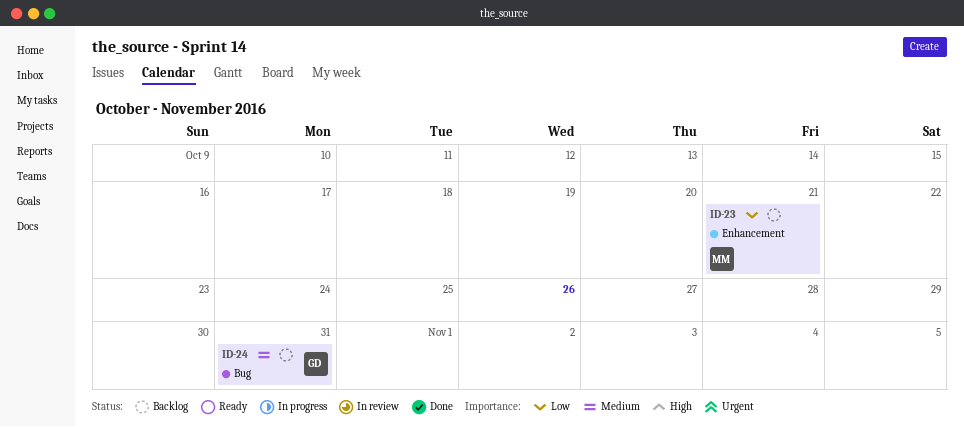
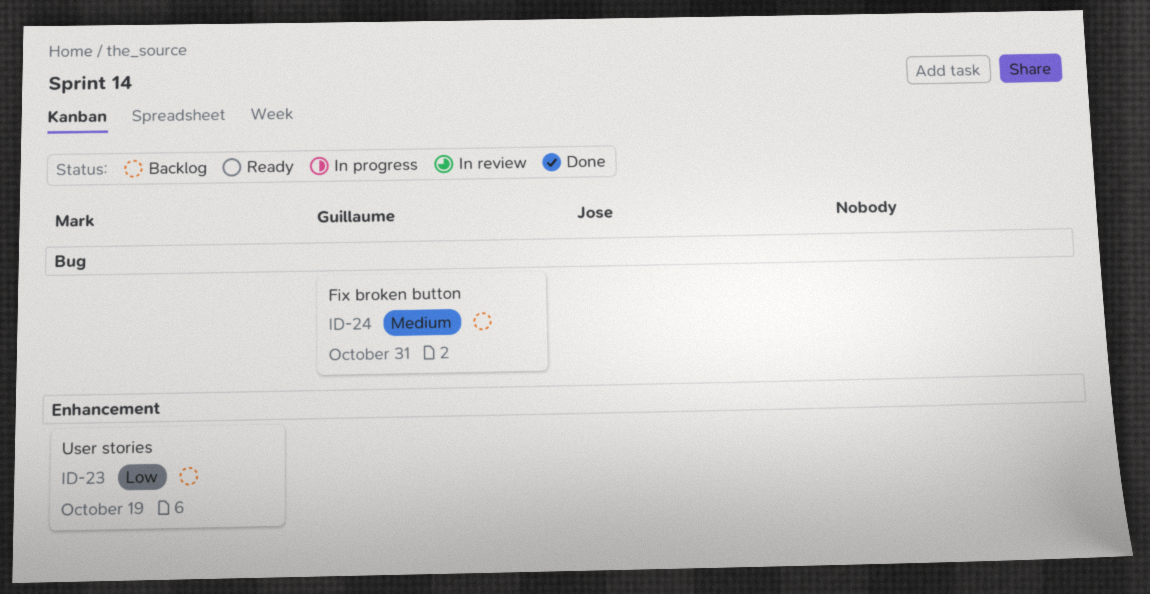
ID-23, due: Oct 21 -> Oct 19

